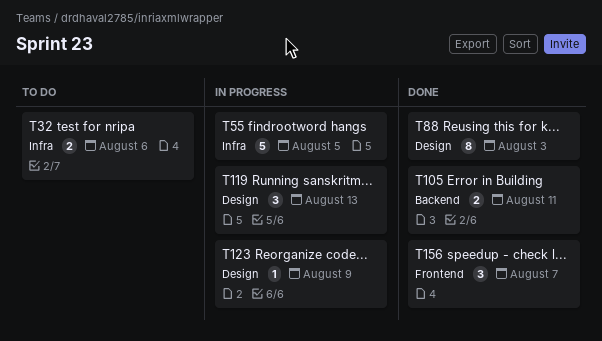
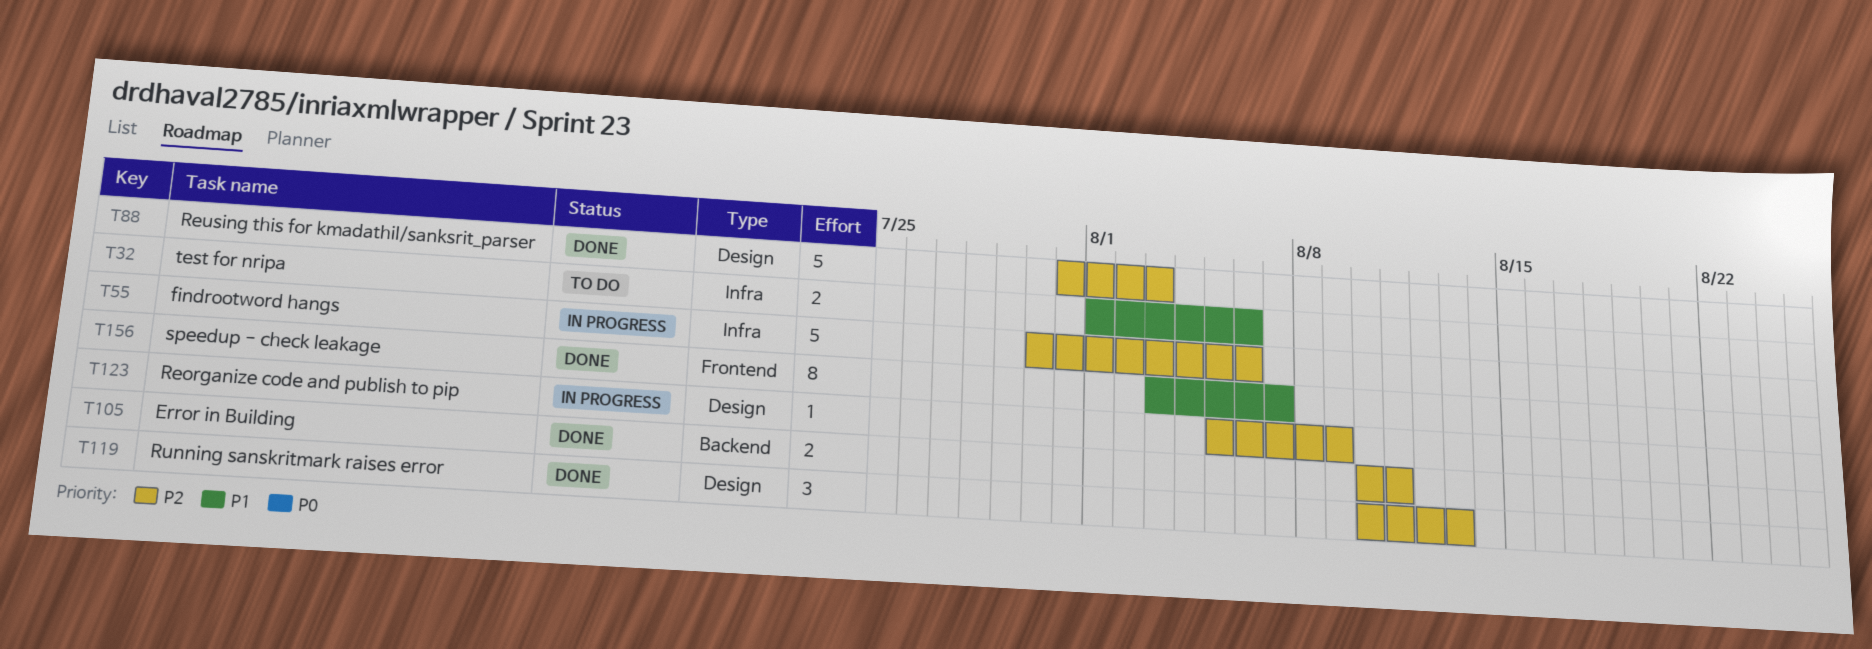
T55, due: Aug 5 -> Aug 6
T88, estimate: 8 -> 5
T119, status: In progress -> Done
T156, estimate: 3 -> 8

